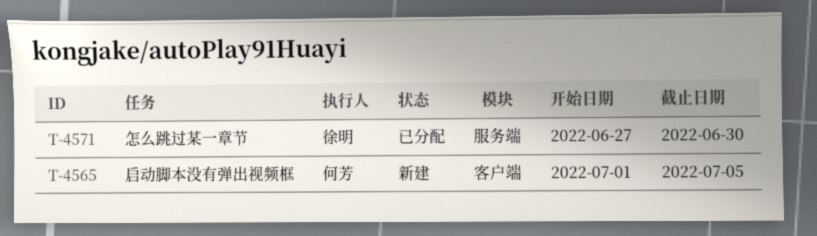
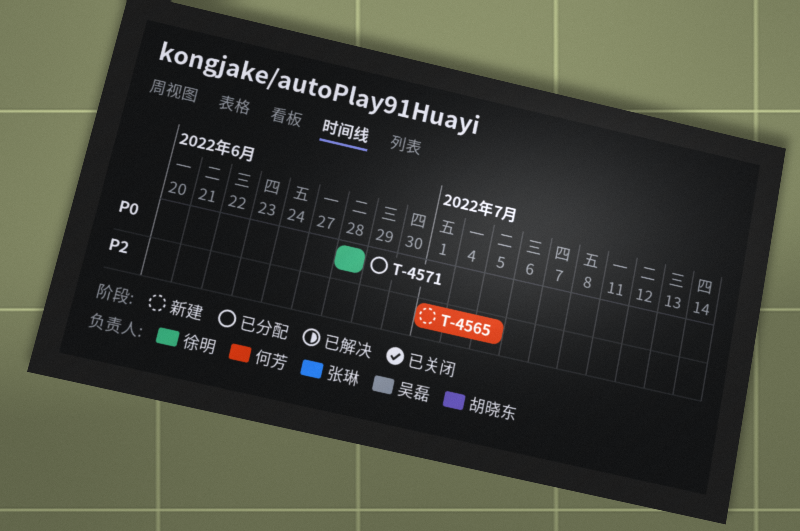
T-4571, start: Jun 27 -> Jun 28
T-4571, due: Jun 30 -> Jun 28

